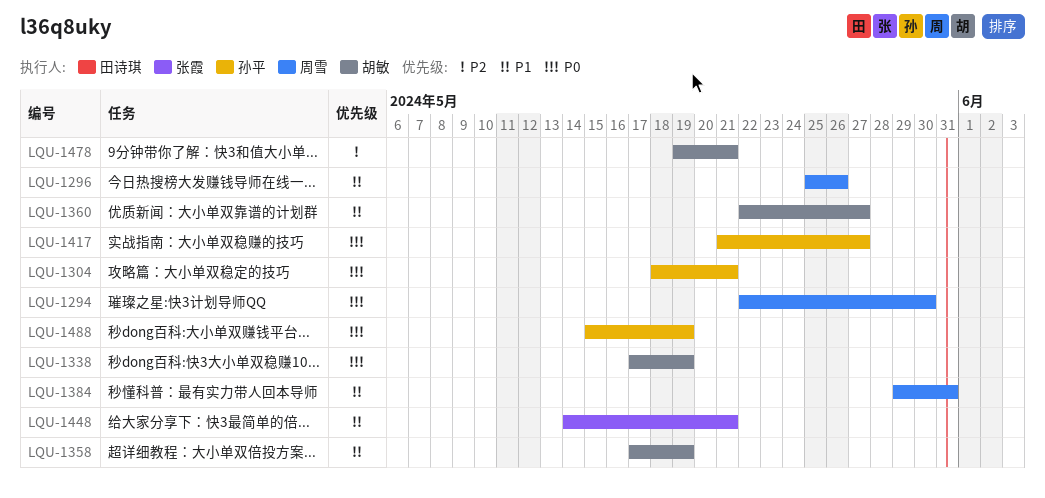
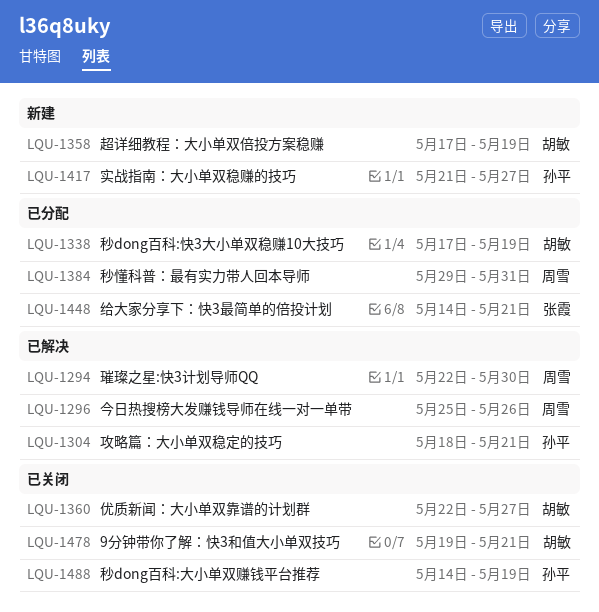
LQU-1488, start: May 15 -> May 14

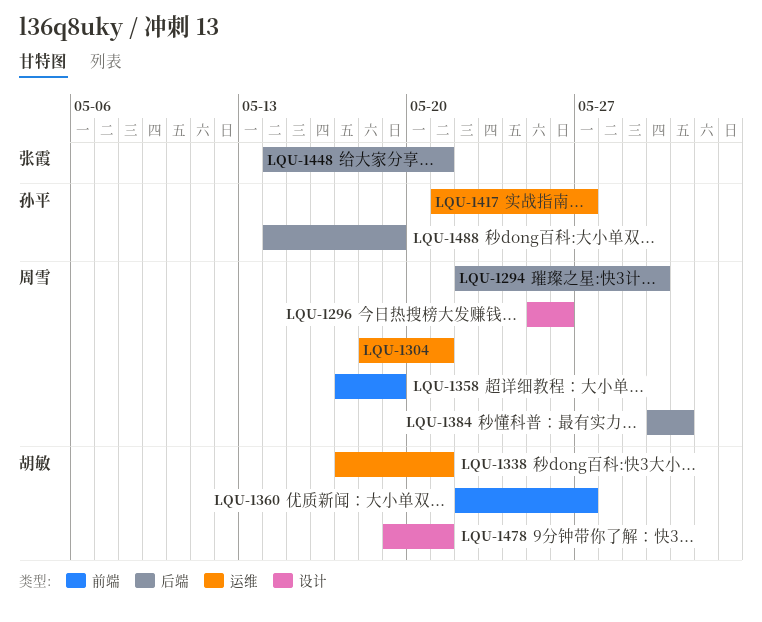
LQU-1304, owner: 孙平 -> 周雪
LQU-1338, due: May 19 -> May 21
LQU-1358, owner: 胡敏 -> 周雪
LQU-1384, start: May 29 -> May 30

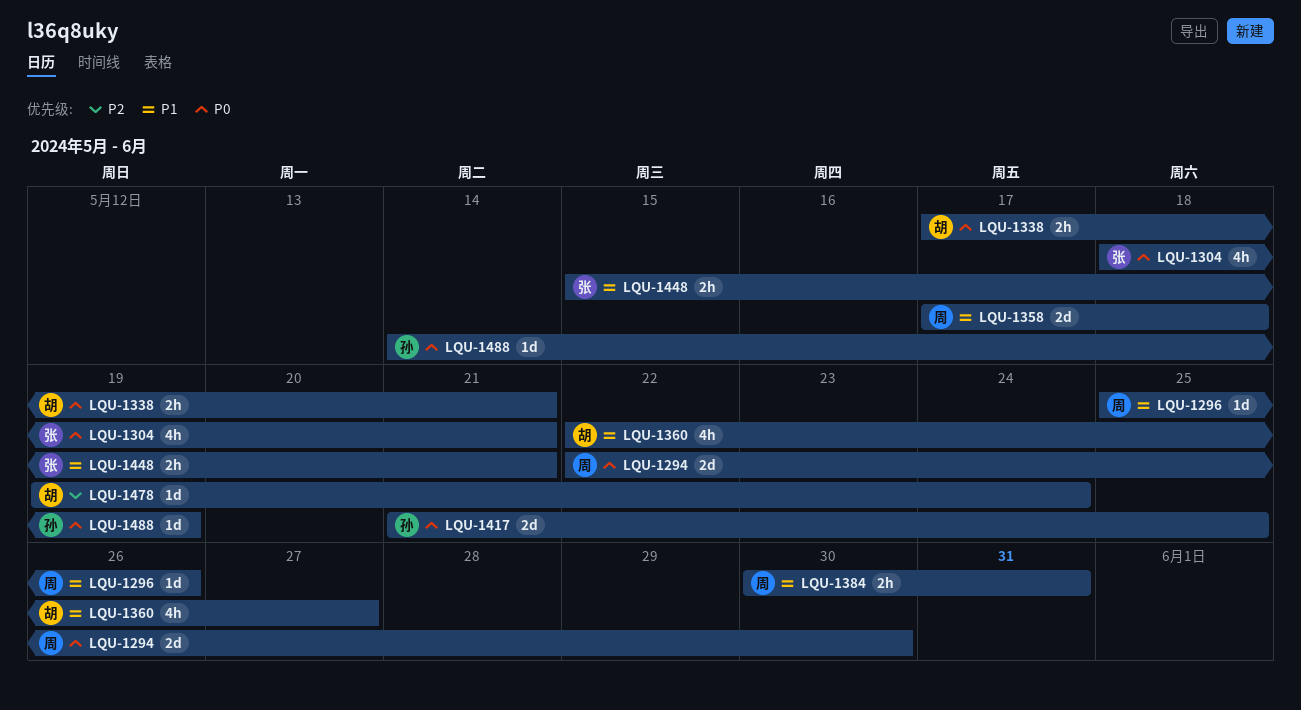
LQU-1304, owner: 周雪 -> 张霞
LQU-1358, due: May 19 -> May 18
LQU-1417, due: May 27 -> May 25
LQU-1448, start: May 14 -> May 15
LQU-1478, due: May 21 -> May 24

